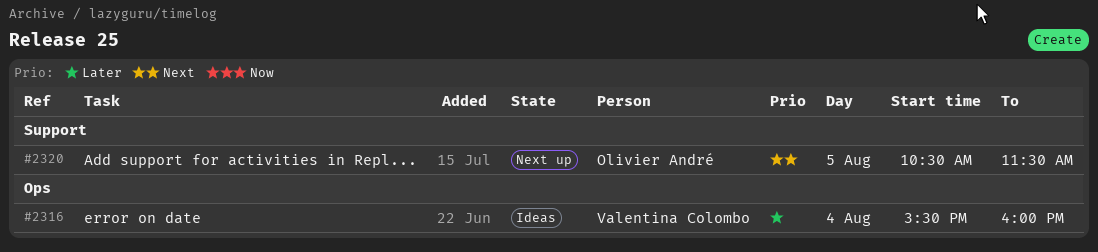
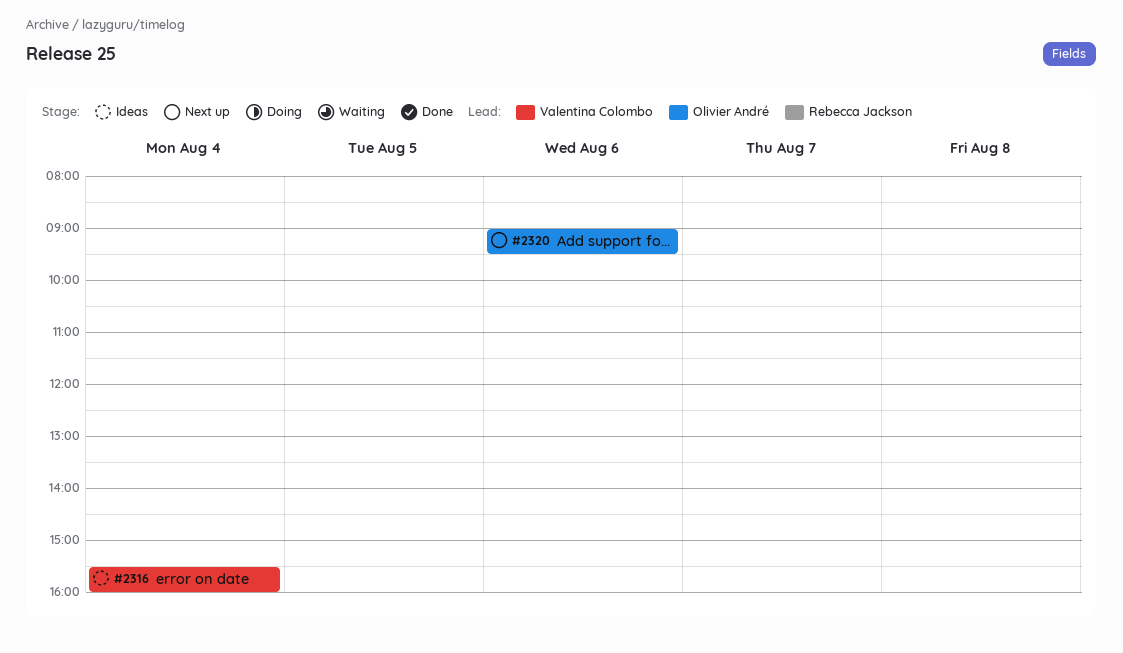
#2320, day: Aug 5 -> Aug 6
#2320, begins: 10:30 -> 09:00
#2320, ends: 11:30 -> 09:30

